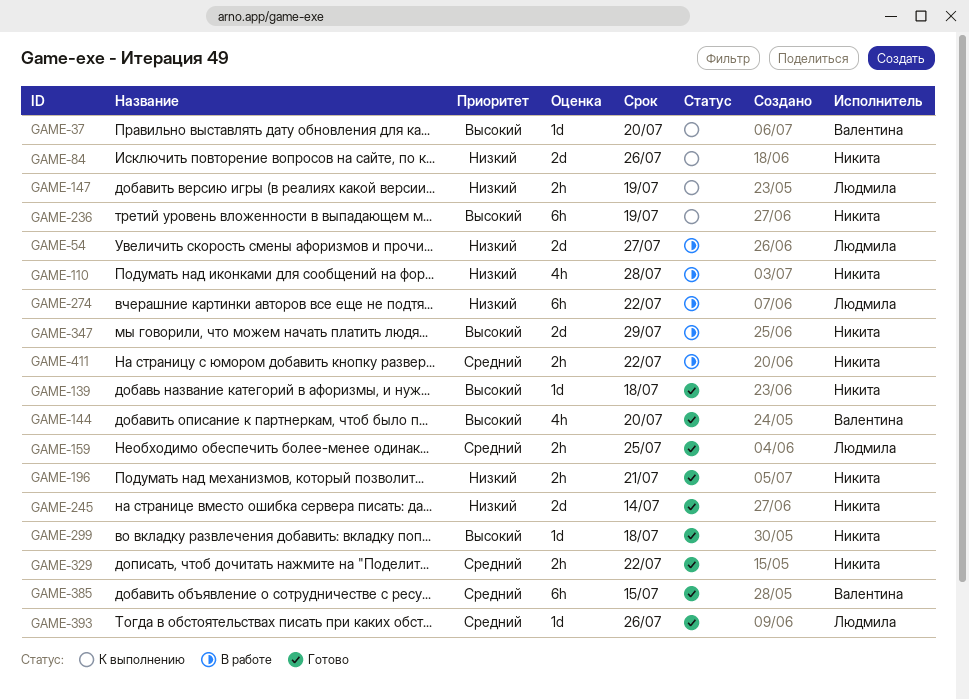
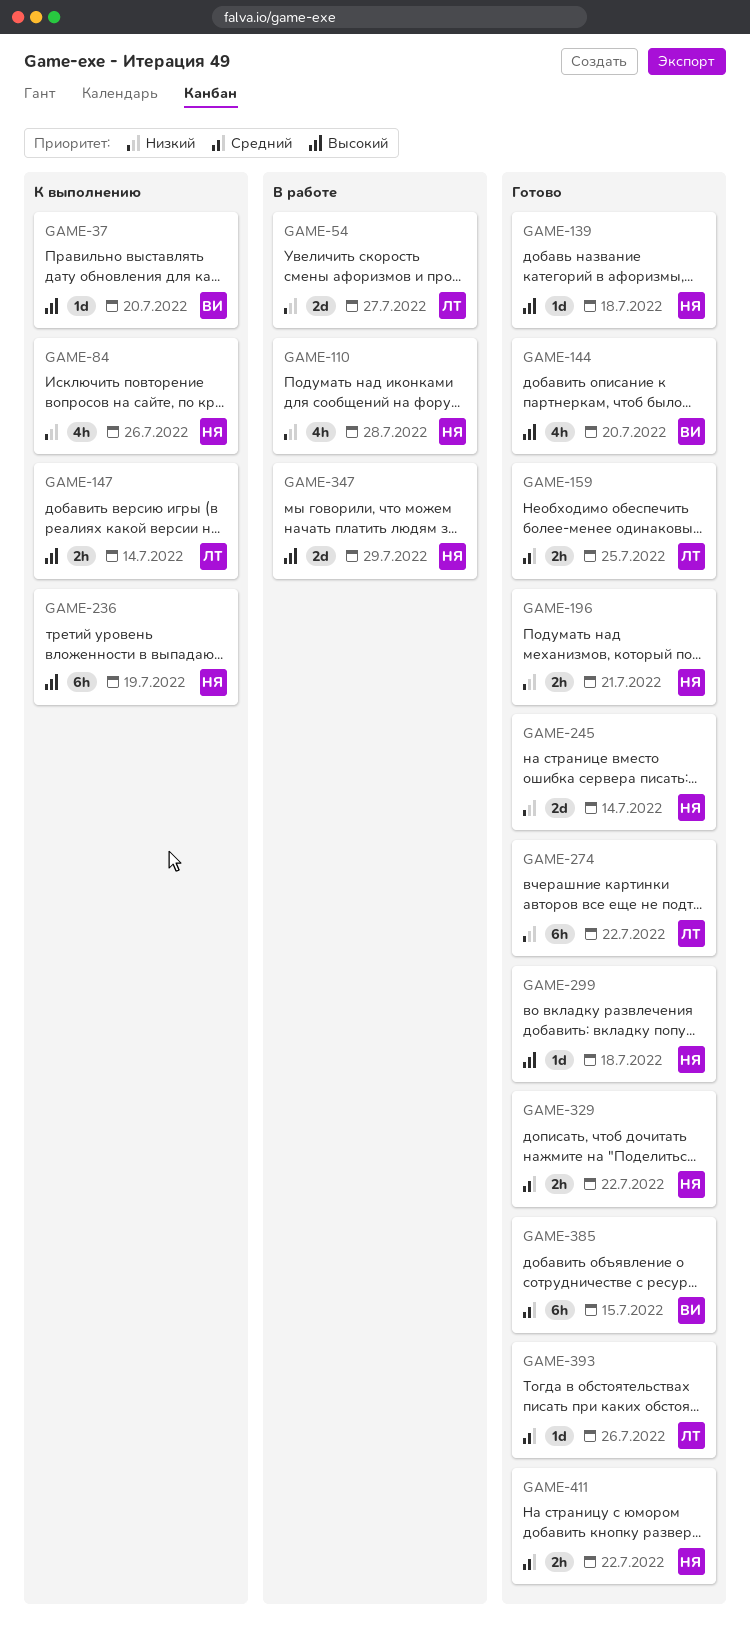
GAME-84, estimate: 2d -> 4h
GAME-147, priority: Низкий -> Высокий
GAME-147, due: Jul 19 -> Jul 14
GAME-274, status: В работе -> Готово
GAME-411, status: В работе -> Готово

